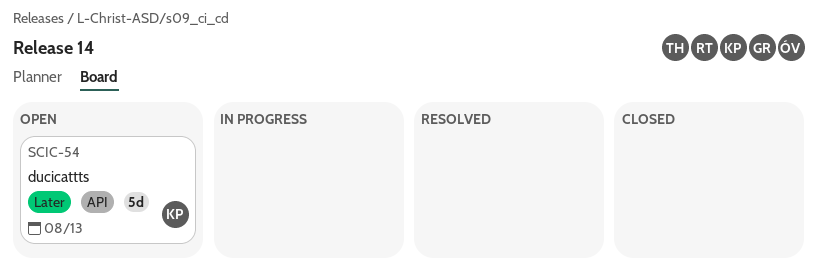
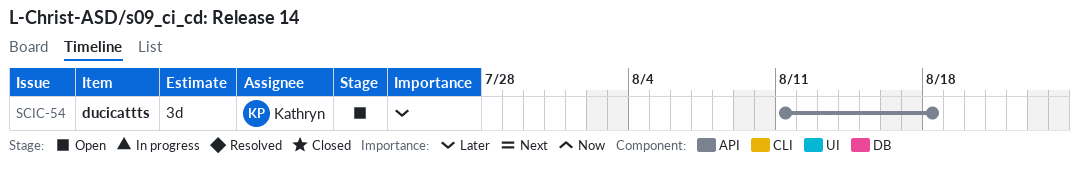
SCIC-54, estimate: 5d -> 3d
SCIC-54, due: Aug 13 -> Aug 18

